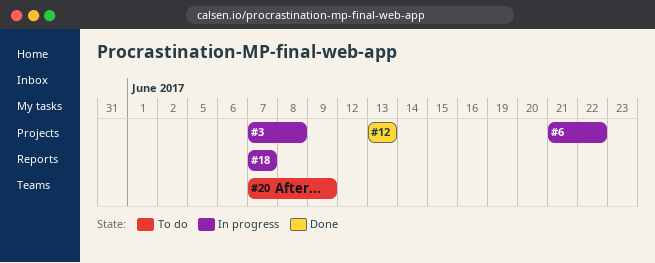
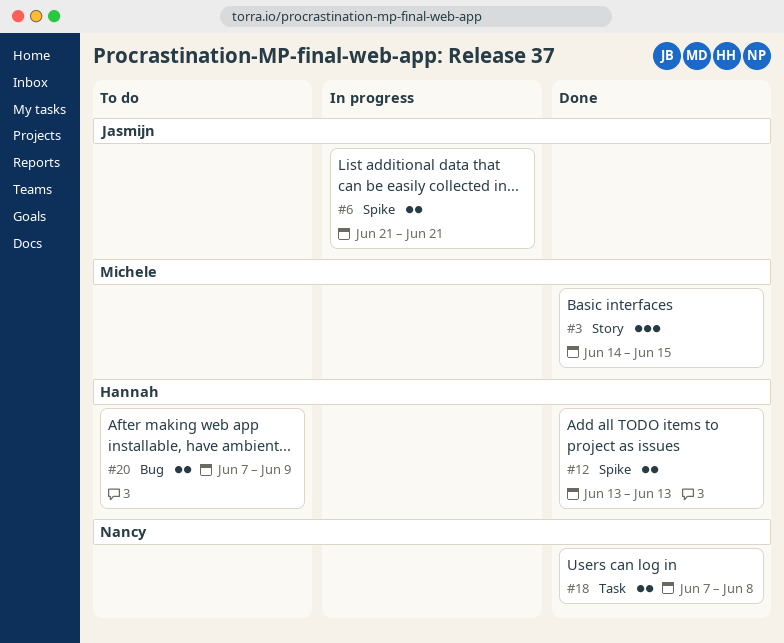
#3, status: In progress -> Done
#3, start: Jun 7 -> Jun 14
#3, due: Jun 8 -> Jun 15
#6, due: Jun 22 -> Jun 21
#18, status: In progress -> Done
#18, due: Jun 7 -> Jun 8

